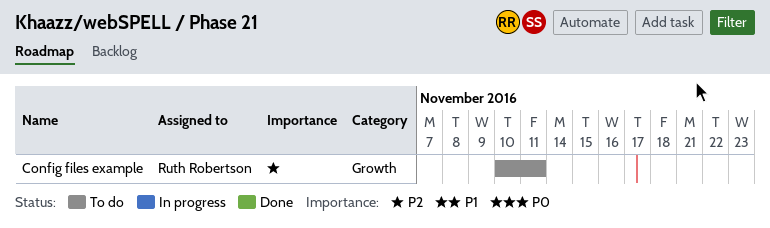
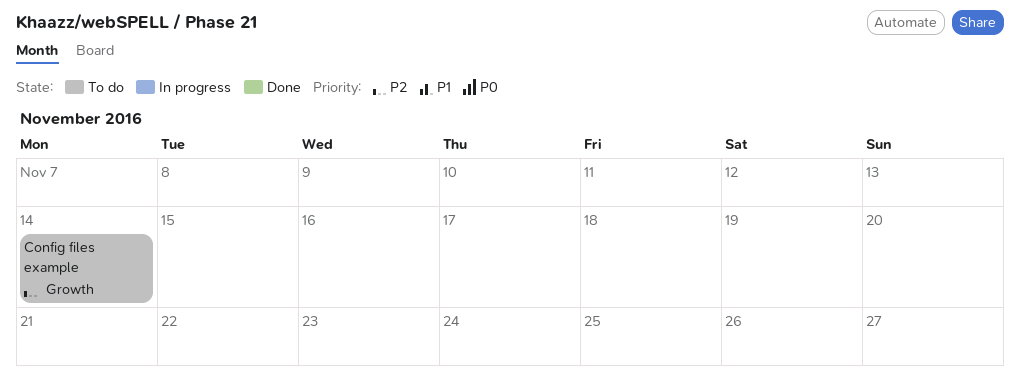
Config files example, due: Nov 11 -> Nov 14

